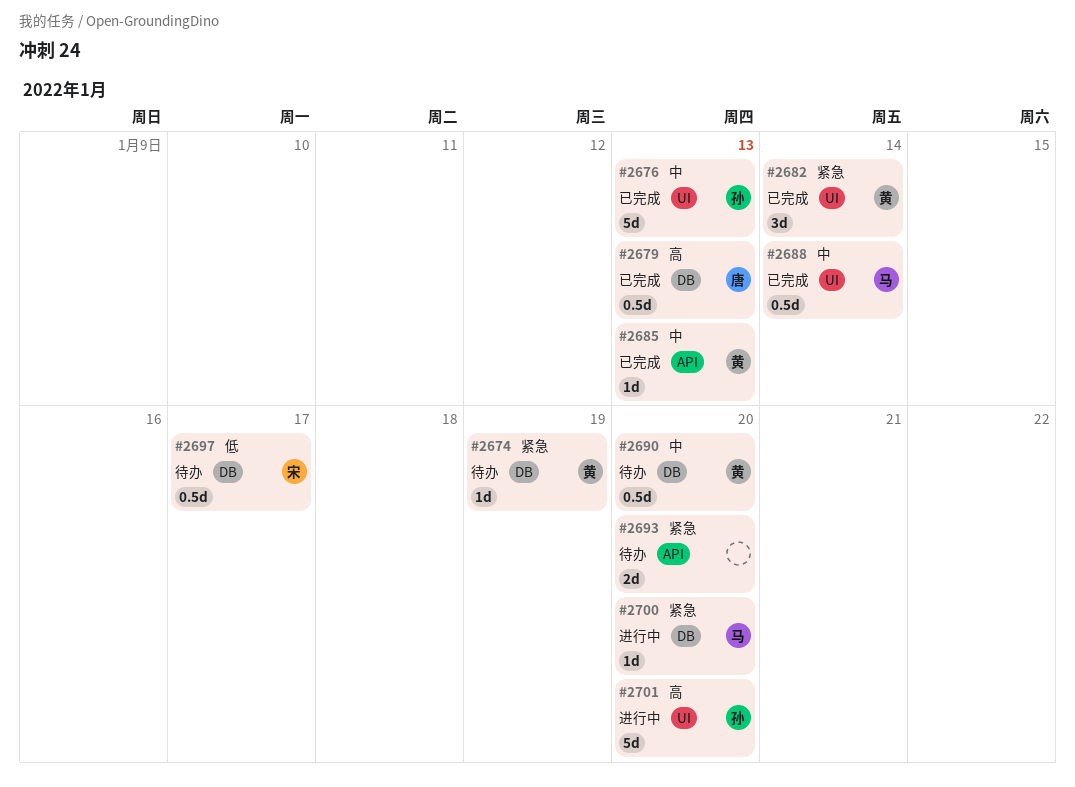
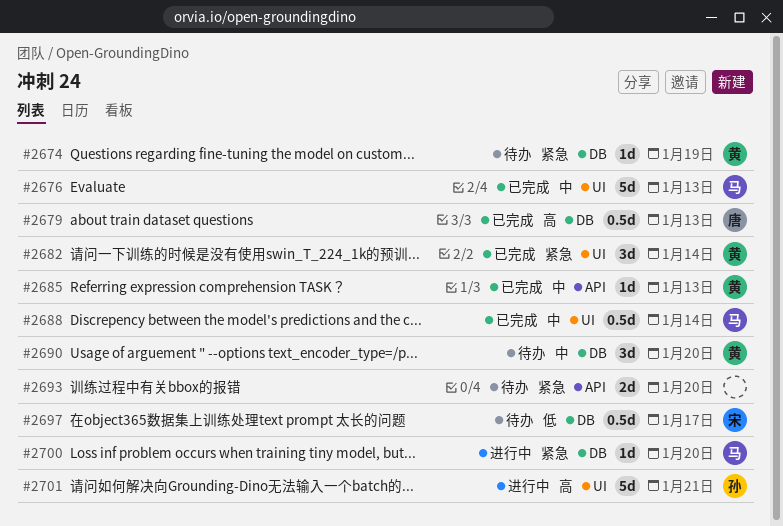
#2676, owner: 孙 -> 马
#2690, estimate: 0.5d -> 3d
#2701, due: Jan 20 -> Jan 21

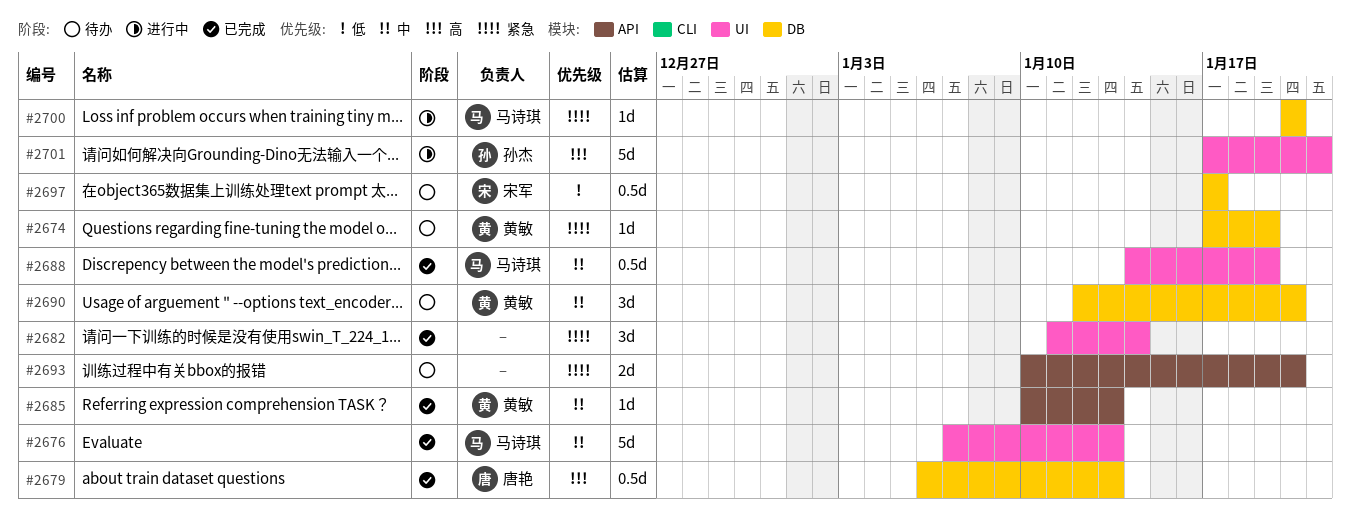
#2682, owner: 黄敏 -> none
#2688, due: Jan 14 -> Jan 19

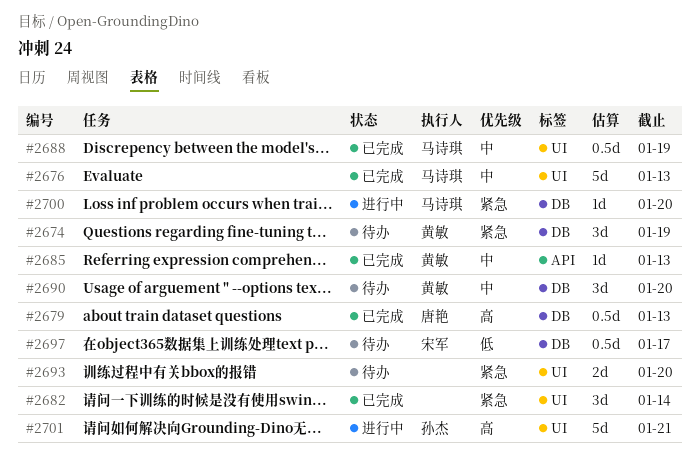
#2674, estimate: 1d -> 3d
#2693, label: API -> UI

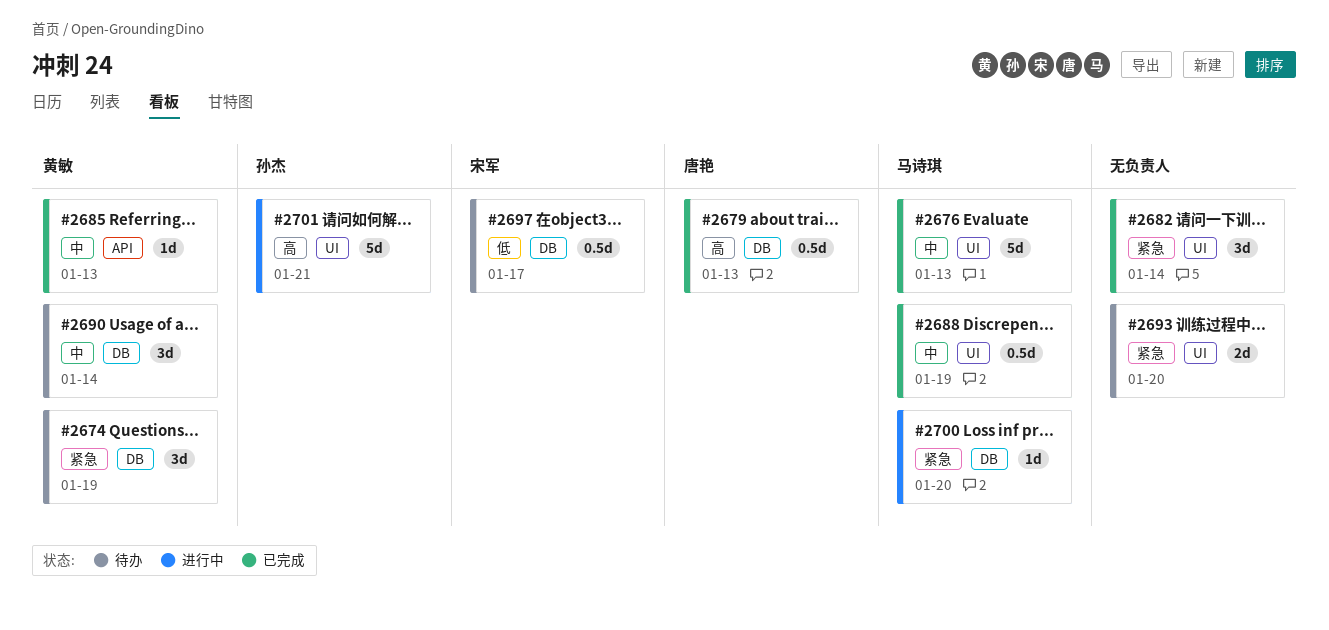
#2690, due: Jan 20 -> Jan 14

